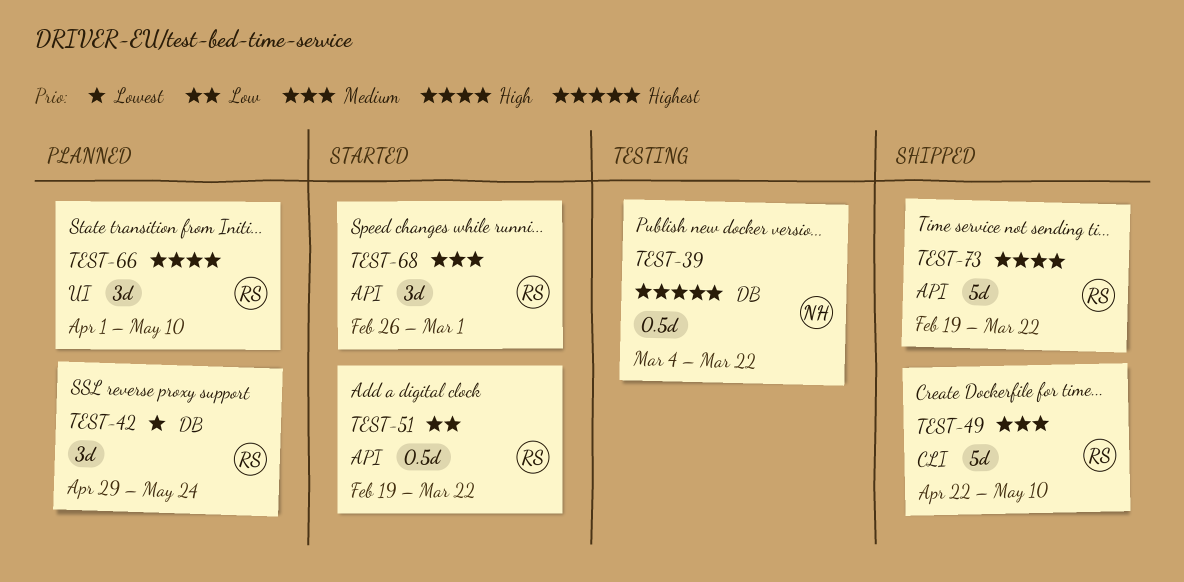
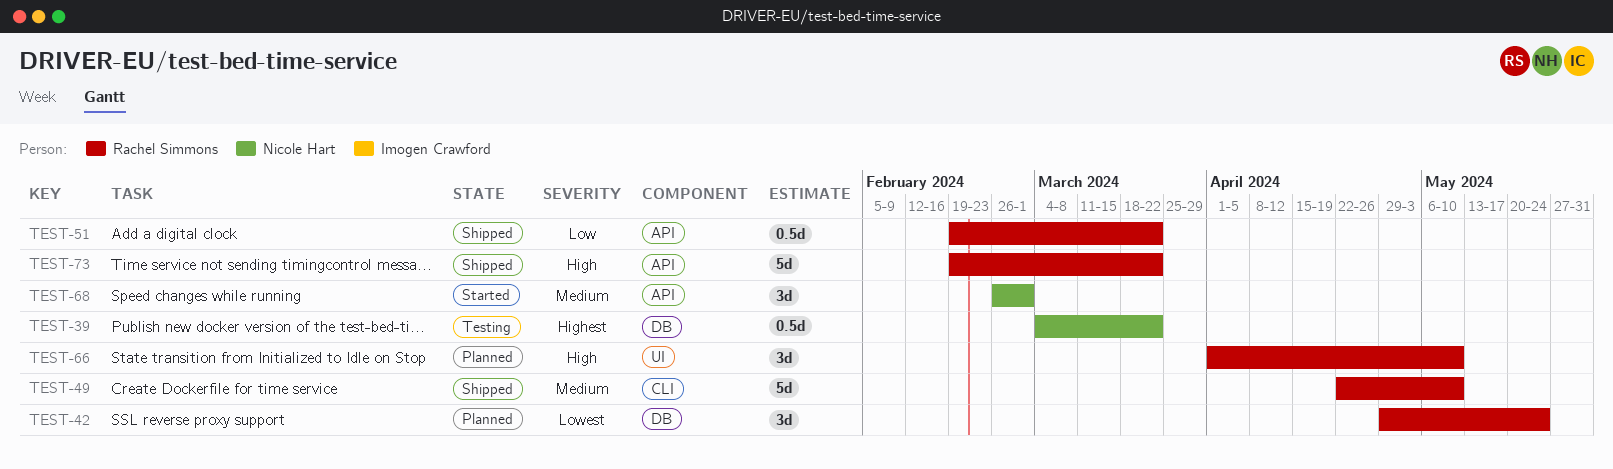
TEST-51, status: Started -> Shipped
TEST-68, owner: Rachel Simmons -> Nicole Hart

